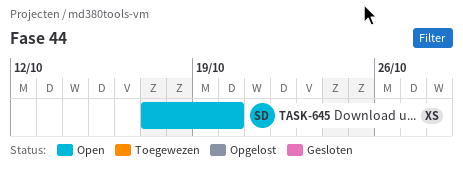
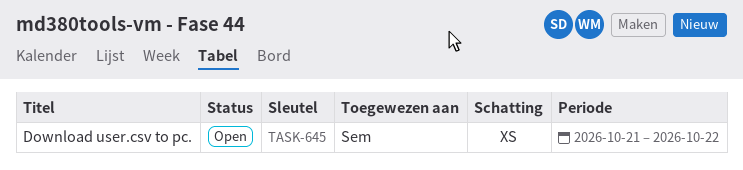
TASK-645, start: Oct 17 -> Oct 21
TASK-645, due: Oct 20 -> Oct 22

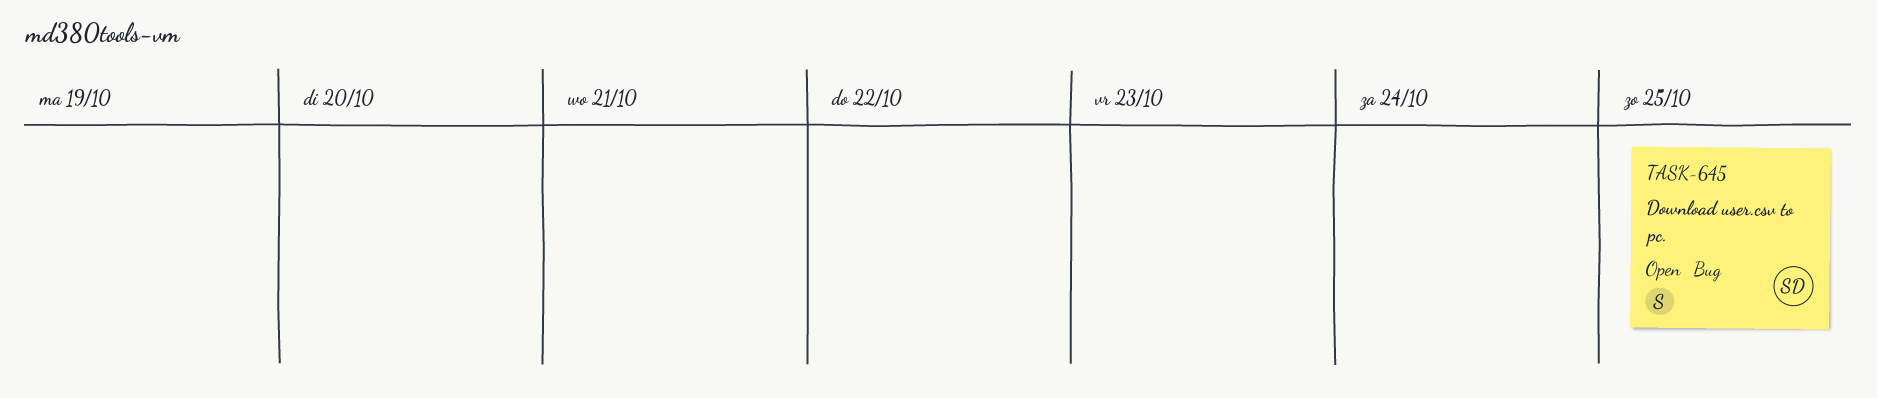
TASK-645, estimate: XS -> S
TASK-645, due: Oct 22 -> Oct 25

